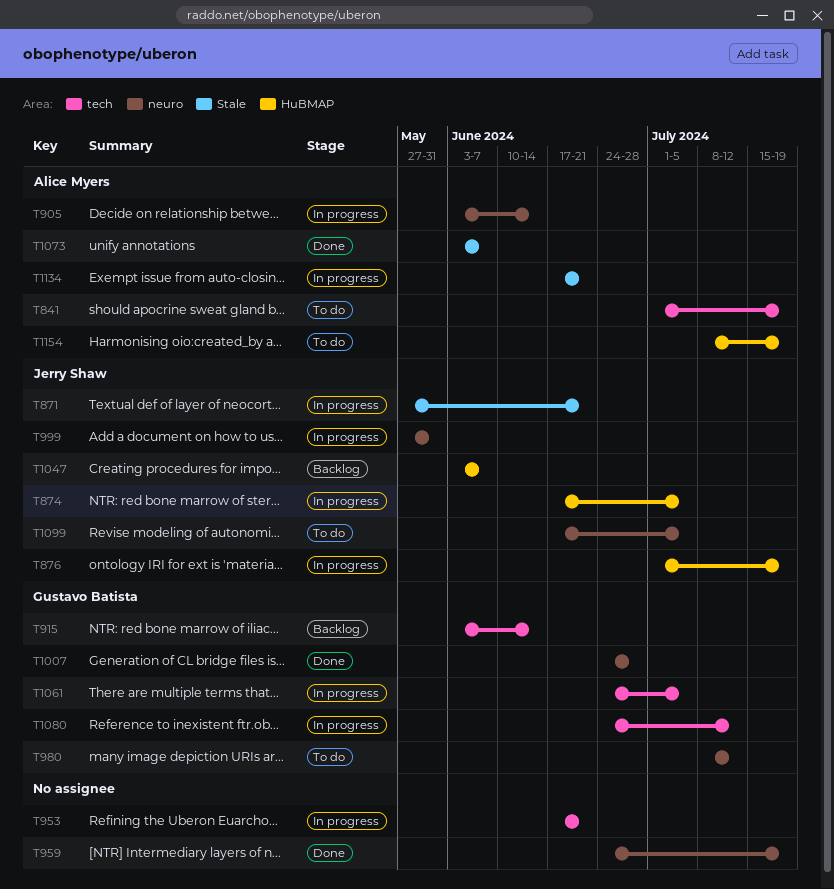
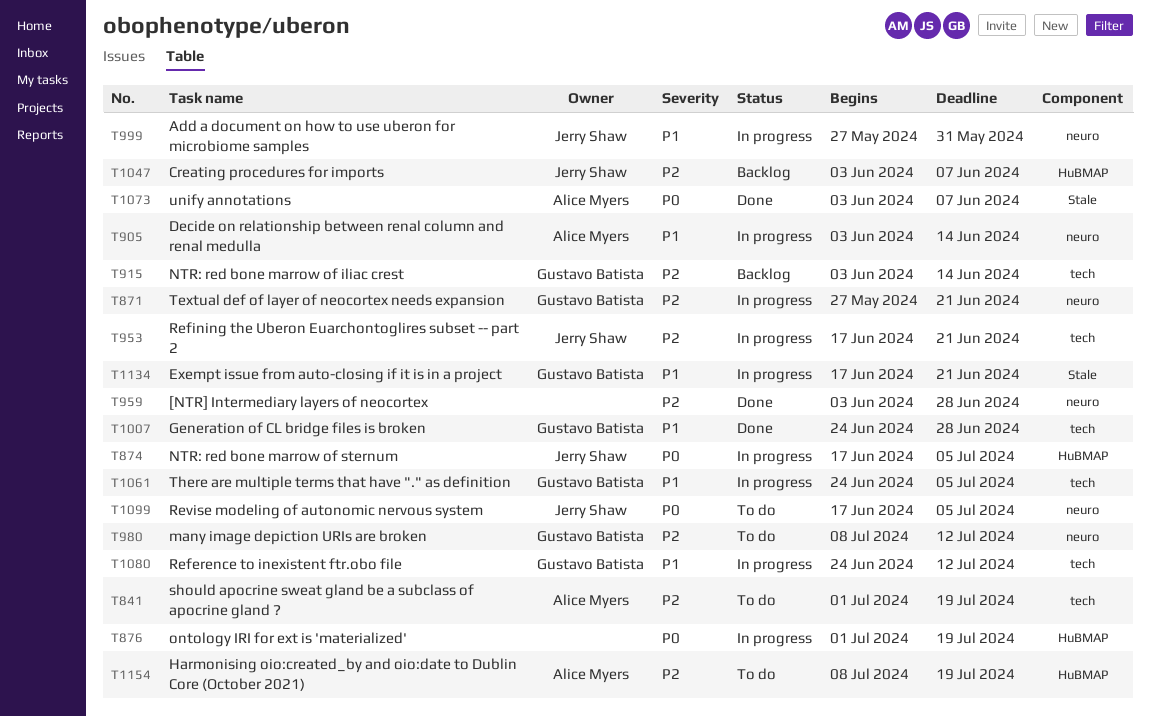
T871, owner: Jerry Shaw -> Gustavo Batista
T871, label: Stale -> neuro
T876, owner: Jerry Shaw -> none
T953, owner: none -> Jerry Shaw
T959, start: Jun 24 -> Jun 3
T959, due: Jul 19 -> Jun 28
T1007, label: neuro -> tech
T1134, owner: Alice Myers -> Gustavo Batista

